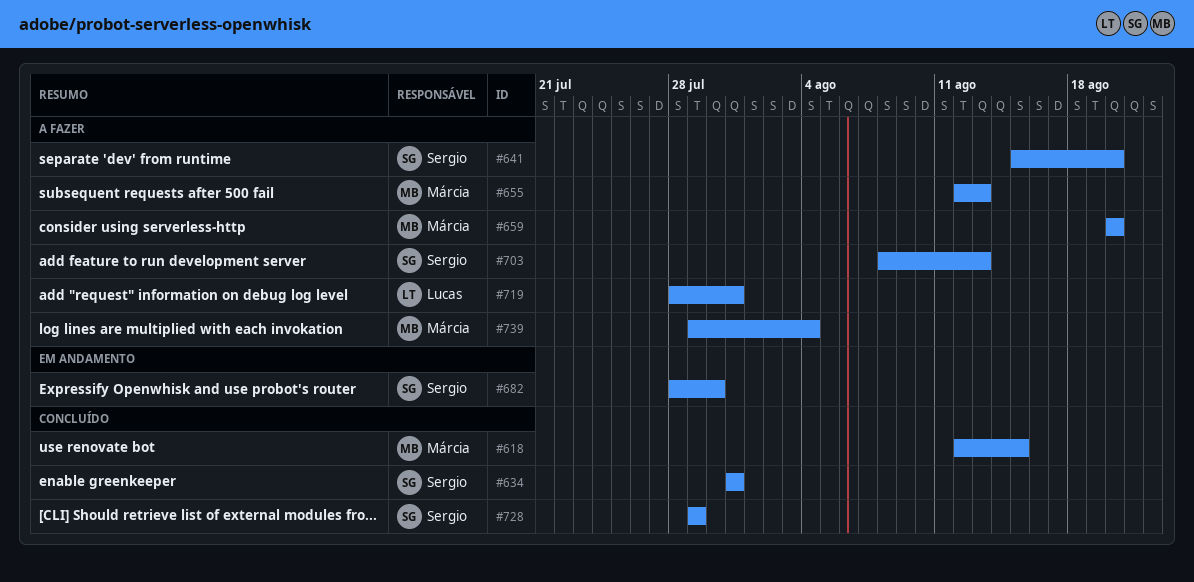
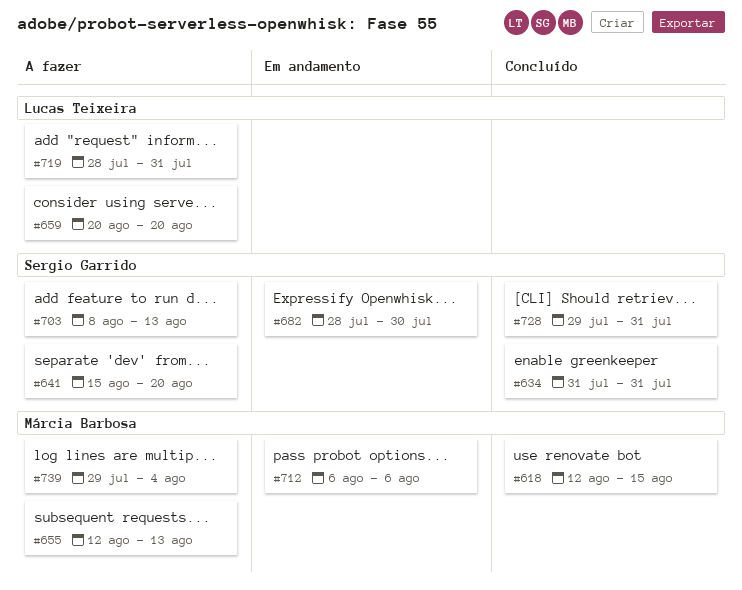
#659, owner: Márcia Barbosa -> Lucas Teixeira
#712: none -> present
#728, due: Jul 29 -> Jul 31

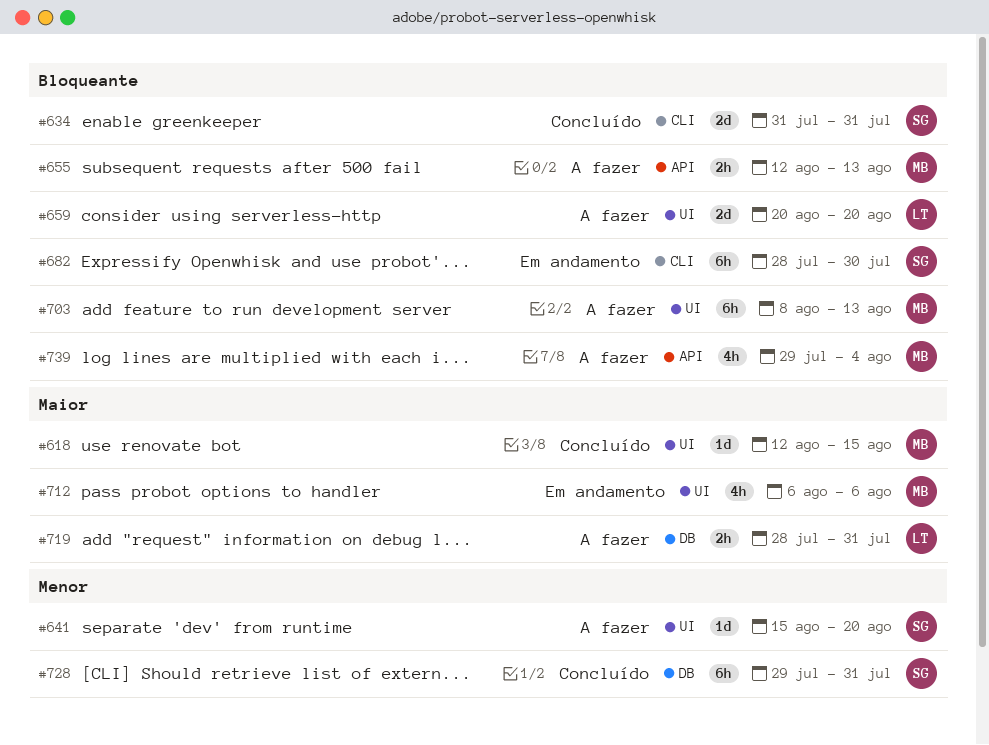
#703, owner: Sergio Garrido -> Márcia Barbosa

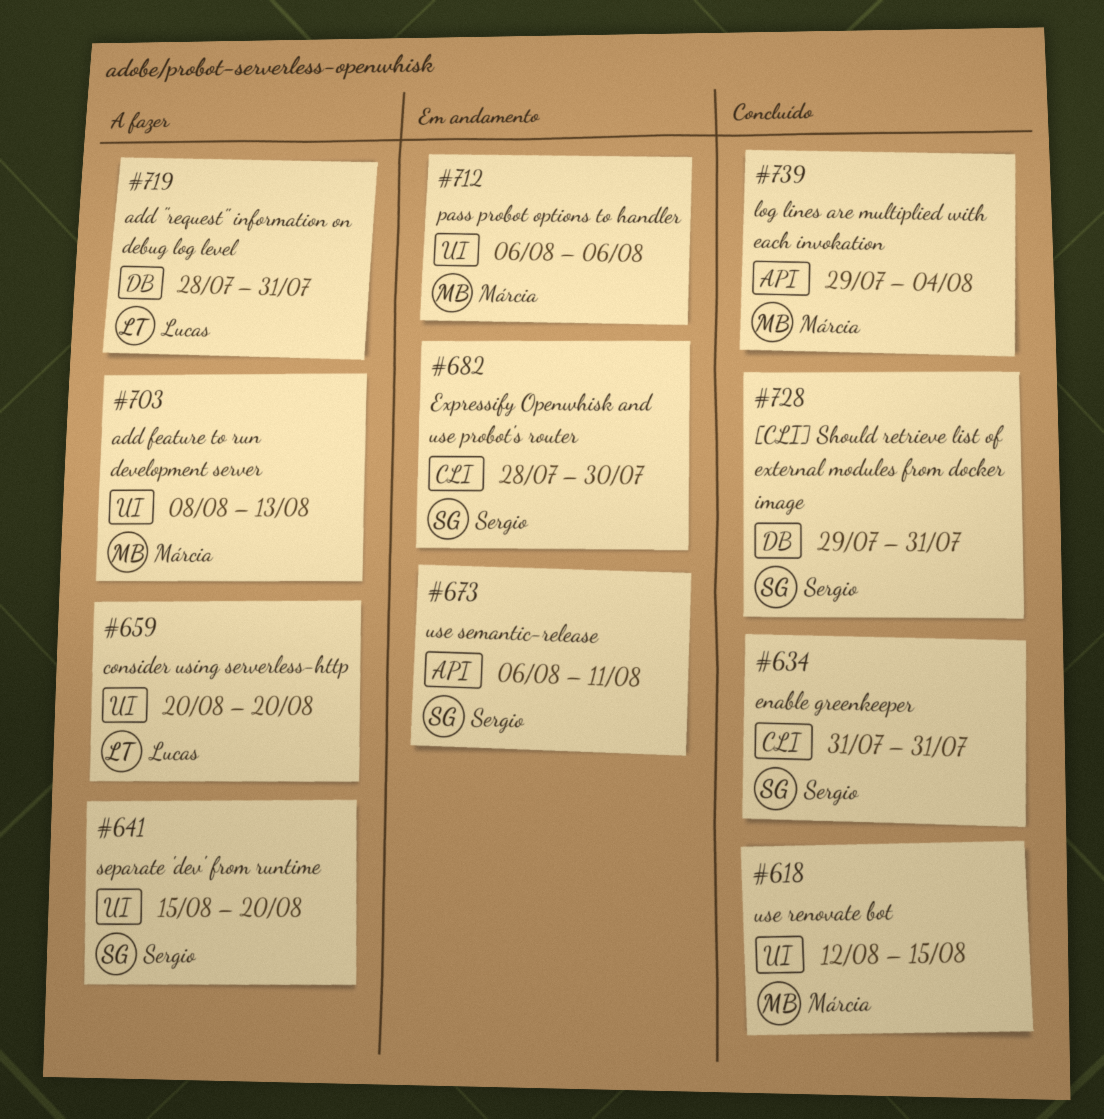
#655: present -> none
#673: none -> present
#739, status: A fazer -> Concluído

